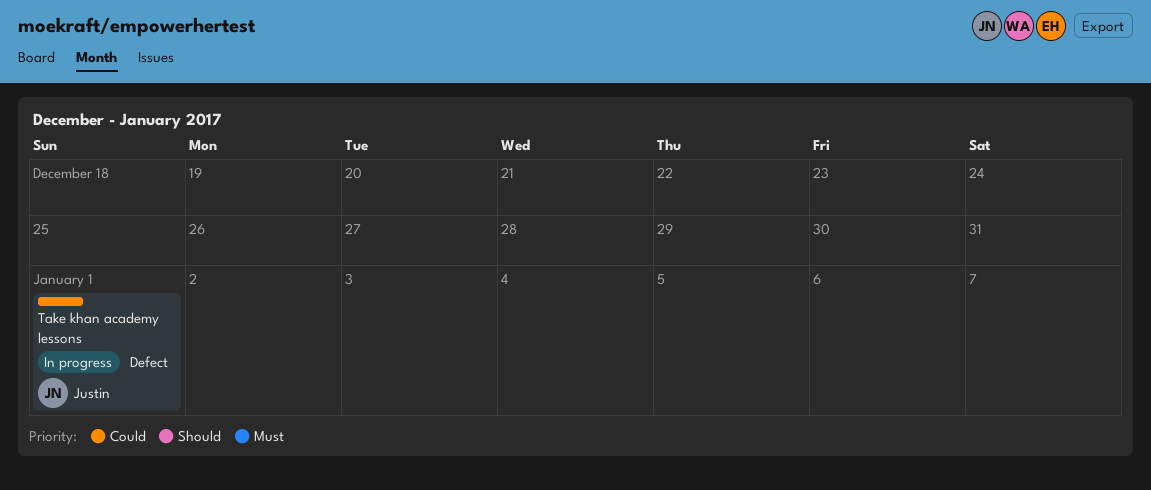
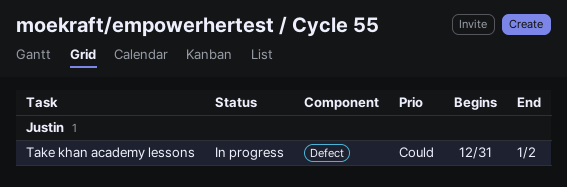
Take khan academy lessons, due: Jan 1 -> Jan 2

